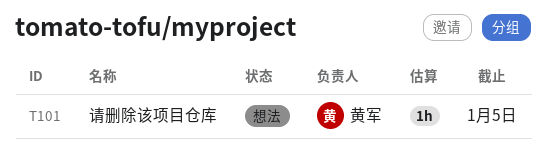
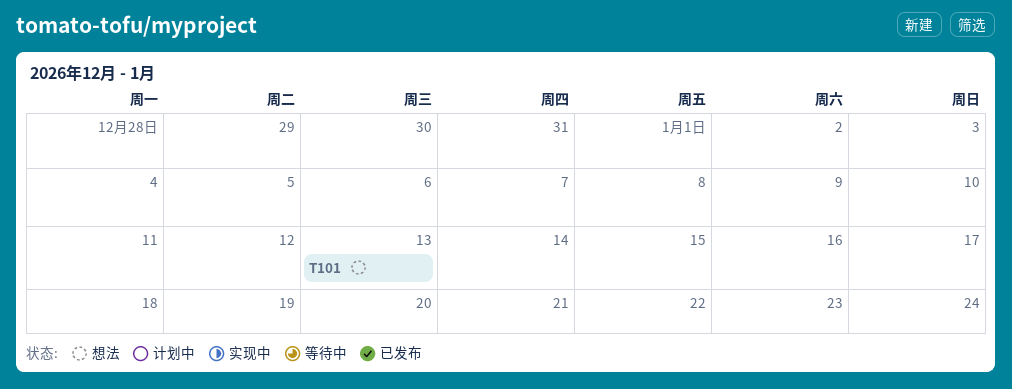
T101, due: Jan 5 -> Jan 13

